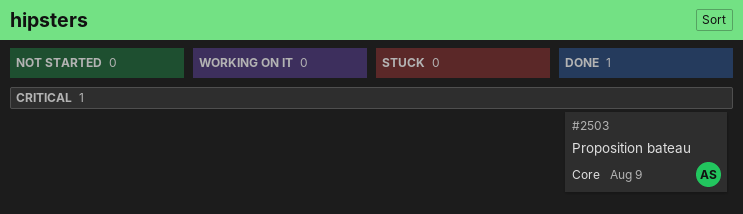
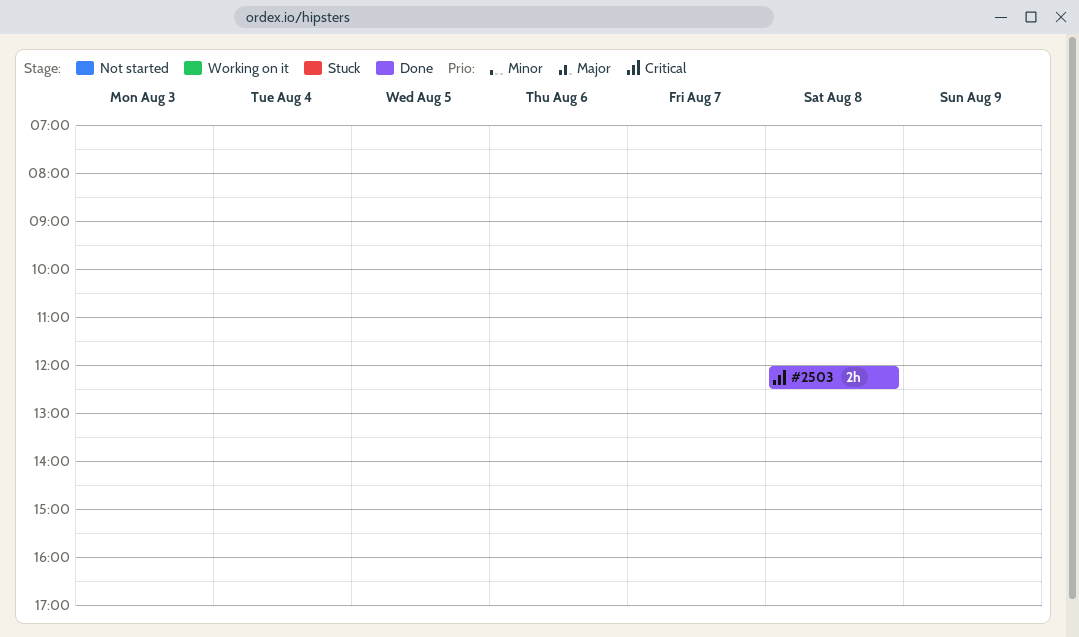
#2503, day: Aug 9 -> Aug 8

